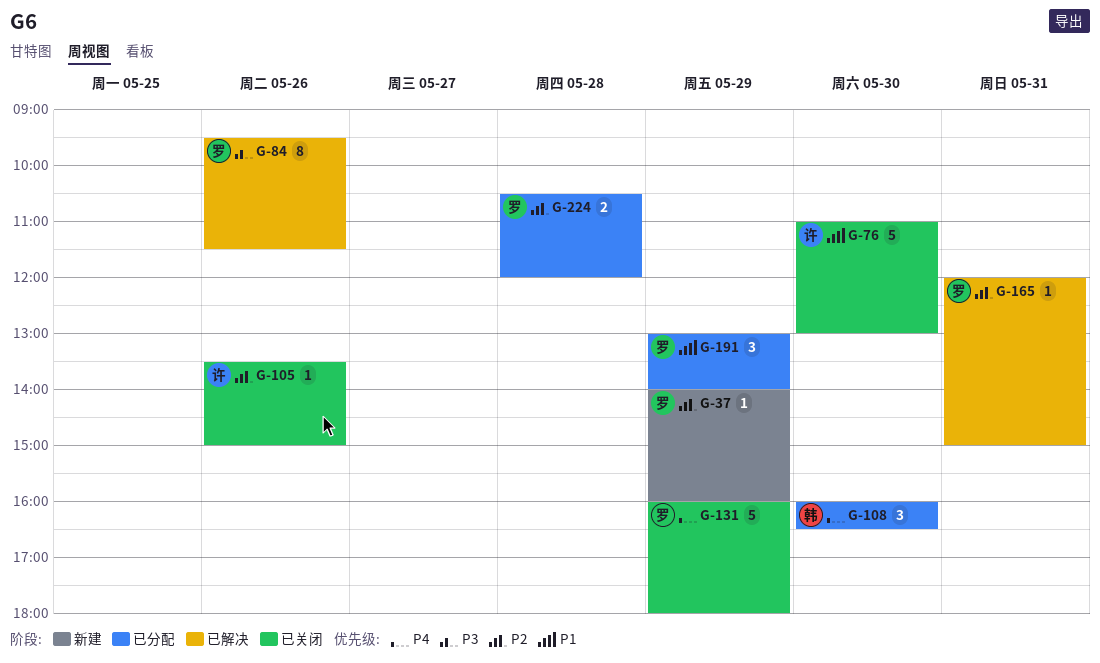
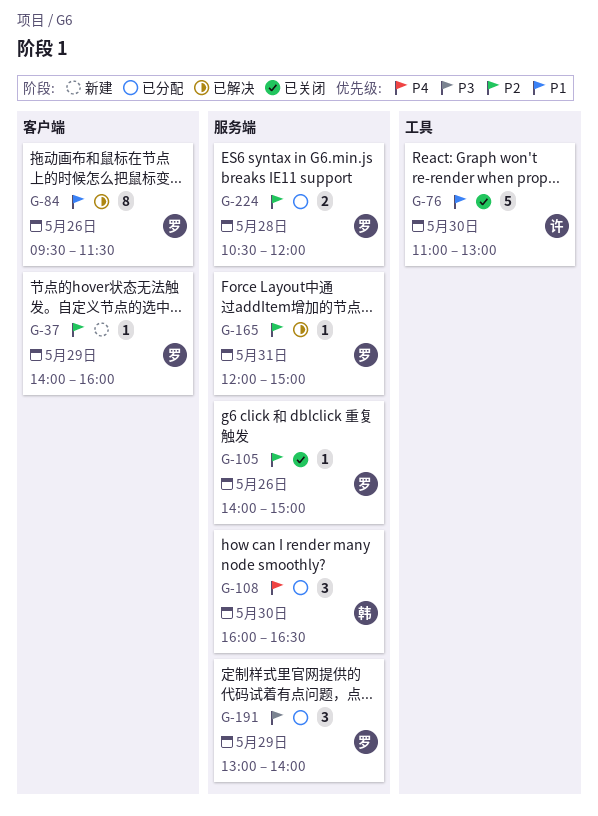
G-84, priority: P3 -> P1
G-105, owner: 许 -> 罗
G-105, begins: 13:30 -> 14:00
G-131: present -> none
G-191, priority: P1 -> P3

